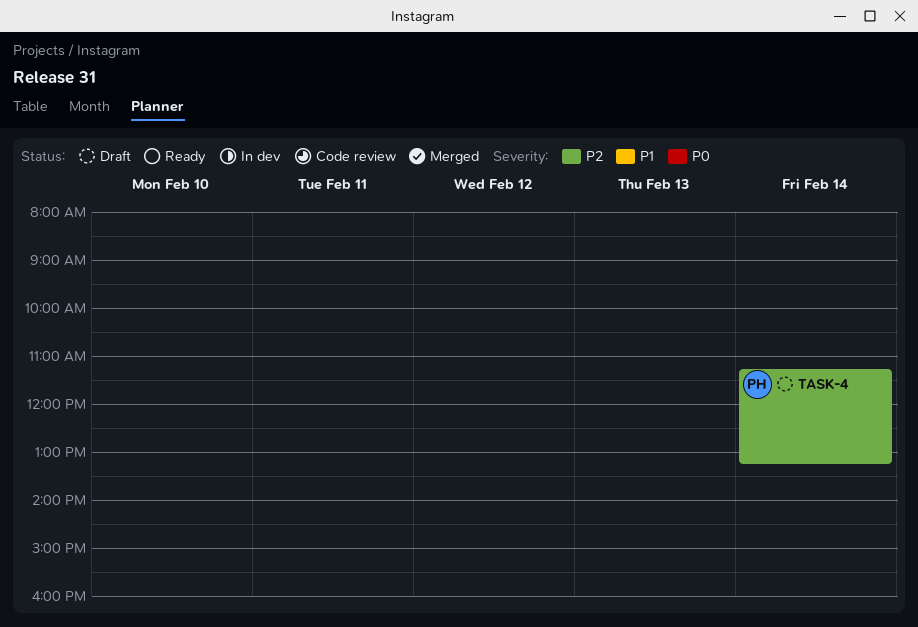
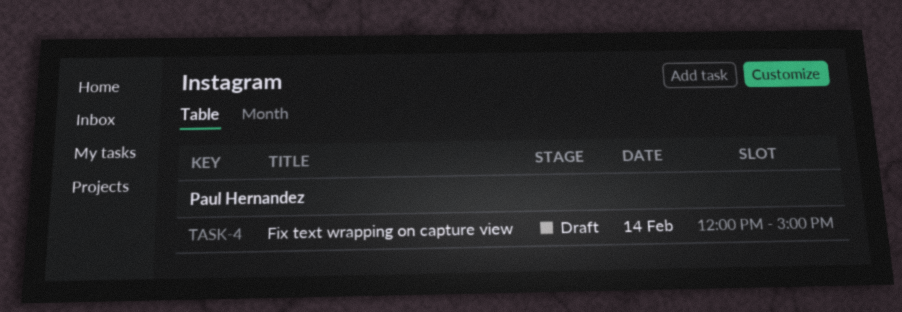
TASK-4, begins: 11:15 -> 12:00
TASK-4, ends: 13:15 -> 15:00

